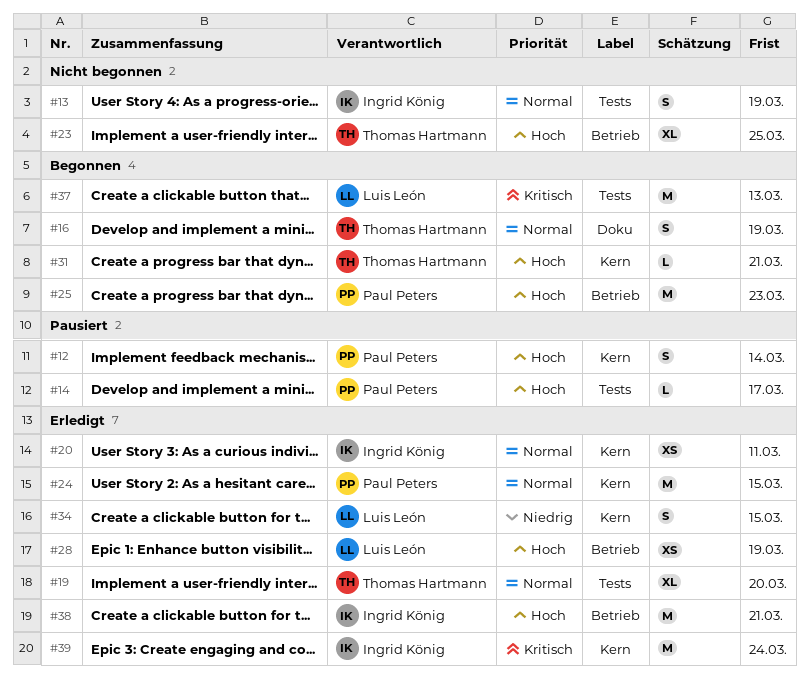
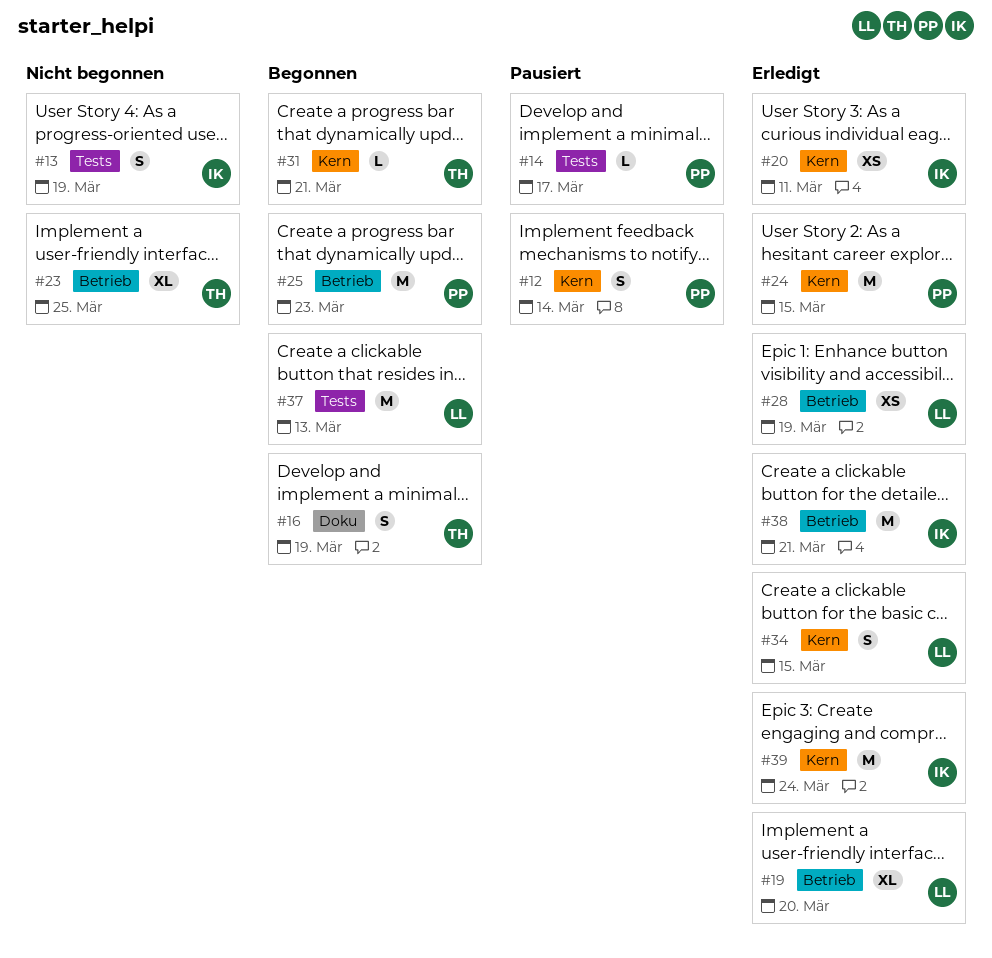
#19, owner: Thomas Hartmann -> Luis León
#19, label: Tests -> Betrieb

